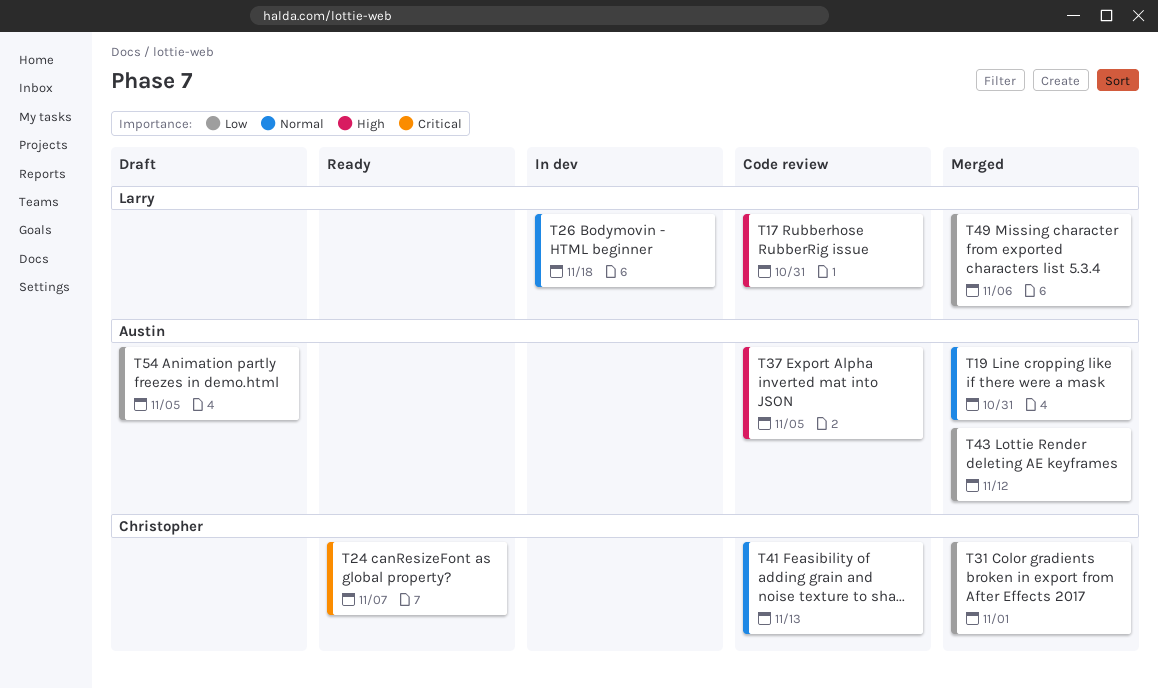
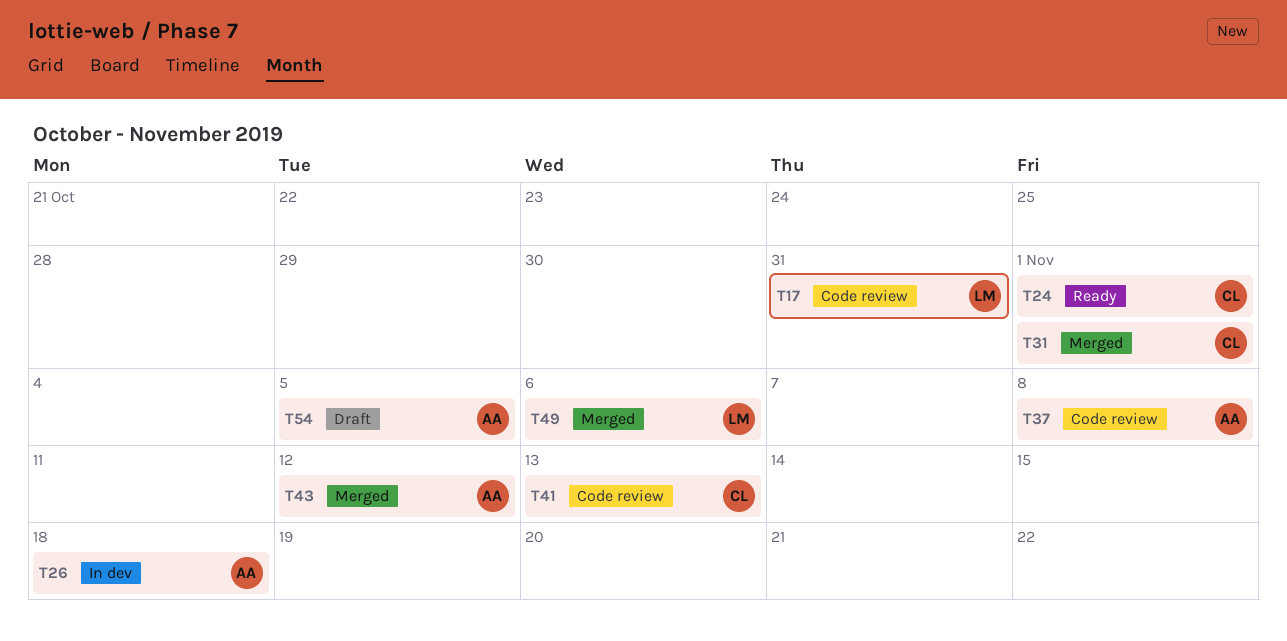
T19: present -> none
T24, due: Nov 7 -> Nov 1
T26, owner: Larry -> Austin
T37, due: Nov 5 -> Nov 8

